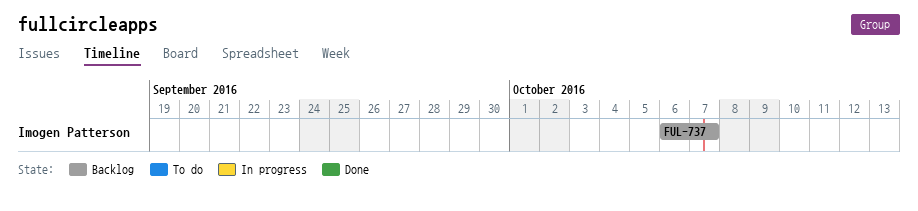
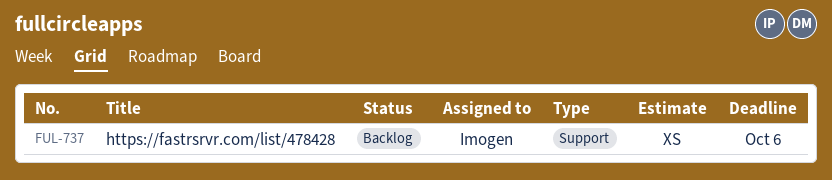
FUL-737, due: Oct 7 -> Oct 6

